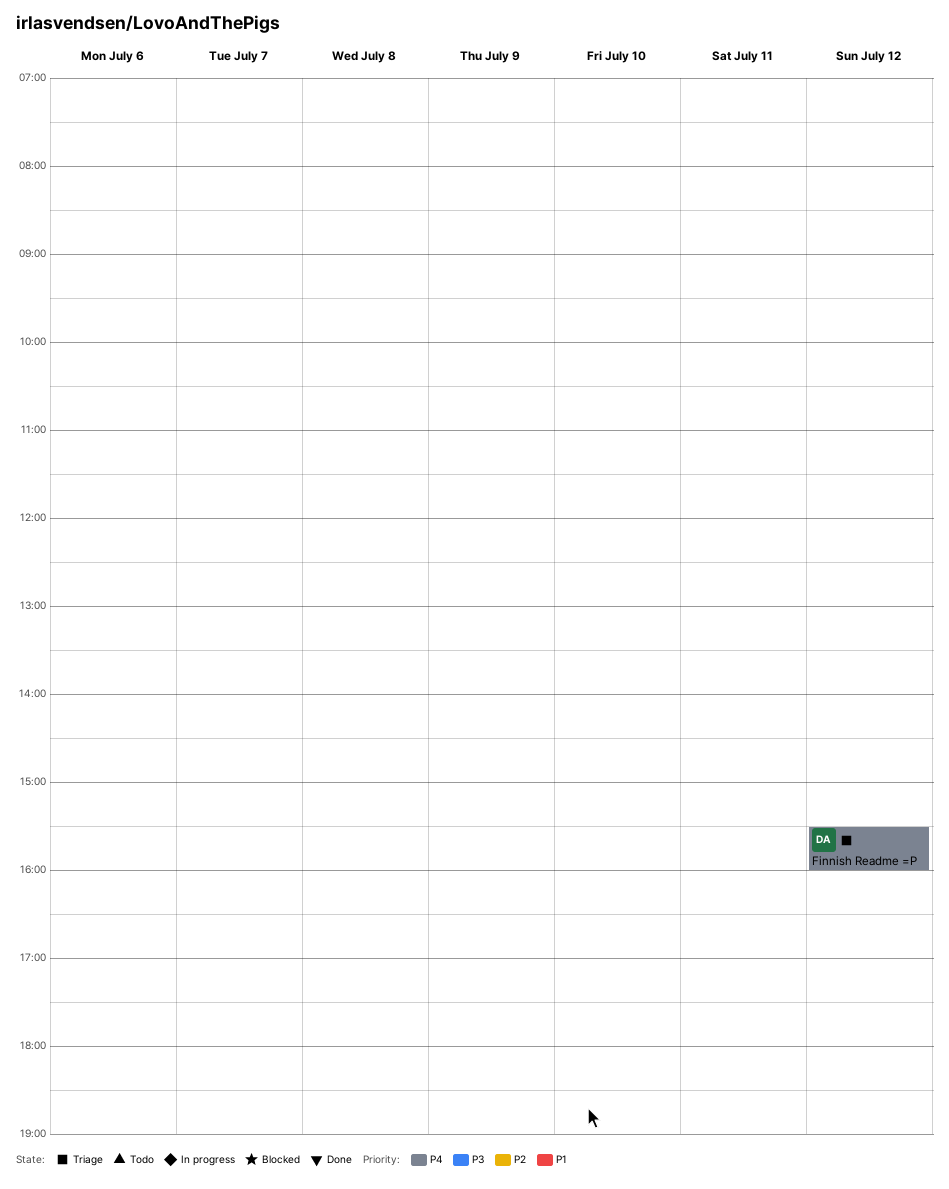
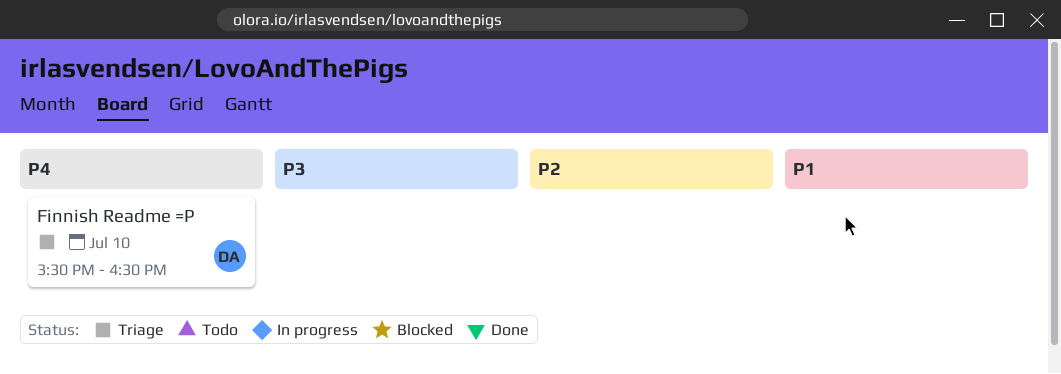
Finnish Readme =P, day: Jul 12 -> Jul 10
Finnish Readme =P, ends: 16:00 -> 16:30

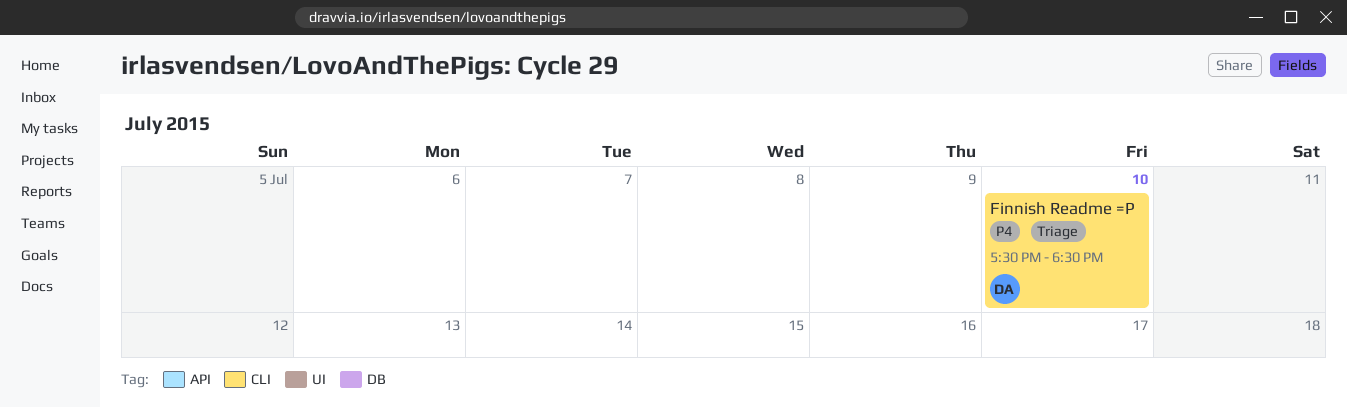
Finnish Readme =P, begins: 15:30 -> 17:30
Finnish Readme =P, ends: 16:30 -> 18:30

